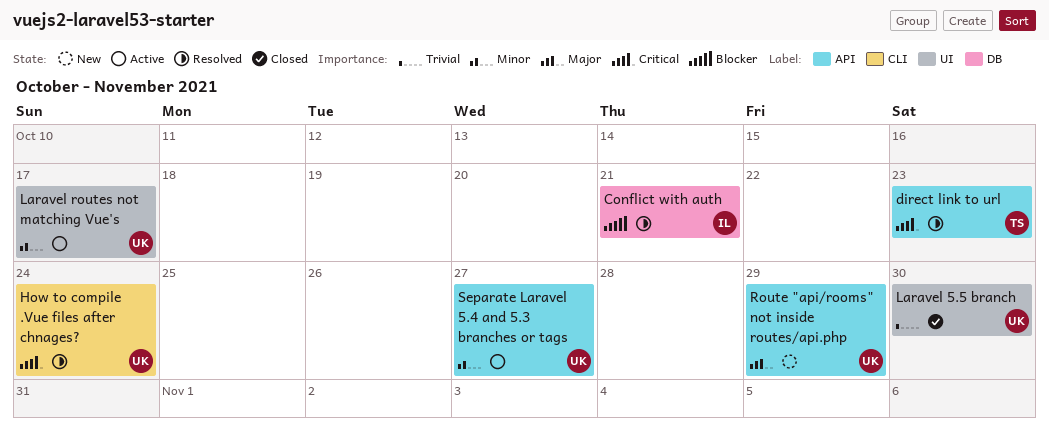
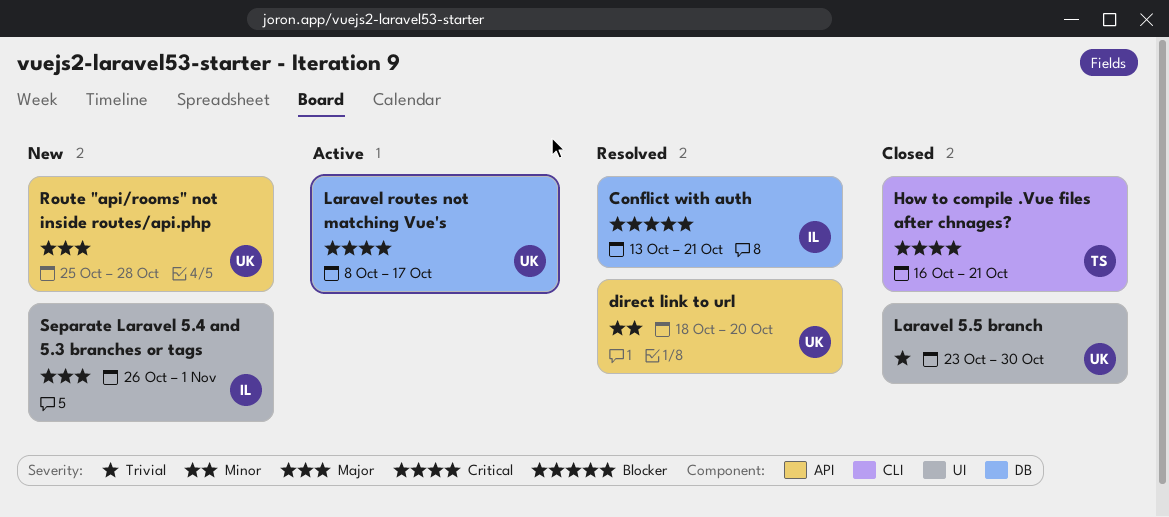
direct link to url, owner: TS -> UK
direct link to url, priority: Critical -> Minor
direct link to url, due: Oct 23 -> Oct 20
How to compile .Vue files after chnages?, status: Resolved -> Closed
How to compile .Vue files after chnages?, owner: UK -> TS
How to compile .Vue files after chnages?, due: Oct 24 -> Oct 21
Laravel routes not matching Vue's, priority: Minor -> Critical
Laravel routes not matching Vue's, label: UI -> DB
Route "api/rooms" not inside routes/api.php, due: Oct 29 -> Oct 28
Separate Laravel 5.4 and 5.3 branches or tags, status: Active -> New
Separate Laravel 5.4 and 5.3 branches or tags, owner: UK -> IL
Separate Laravel 5.4 and 5.3 branches or tags, priority: Minor -> Major
Separate Laravel 5.4 and 5.3 branches or tags, label: API -> UI
Separate Laravel 5.4 and 5.3 branches or tags, due: Oct 27 -> Nov 1

